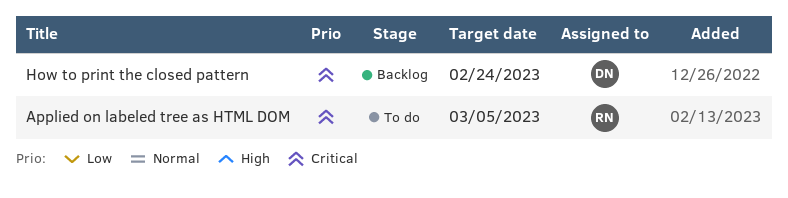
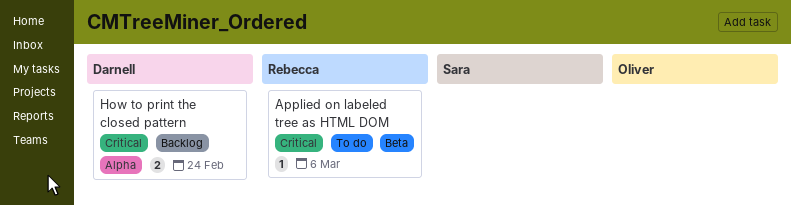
Applied on labeled tree as HTML DOM, due: Mar 5 -> Mar 6

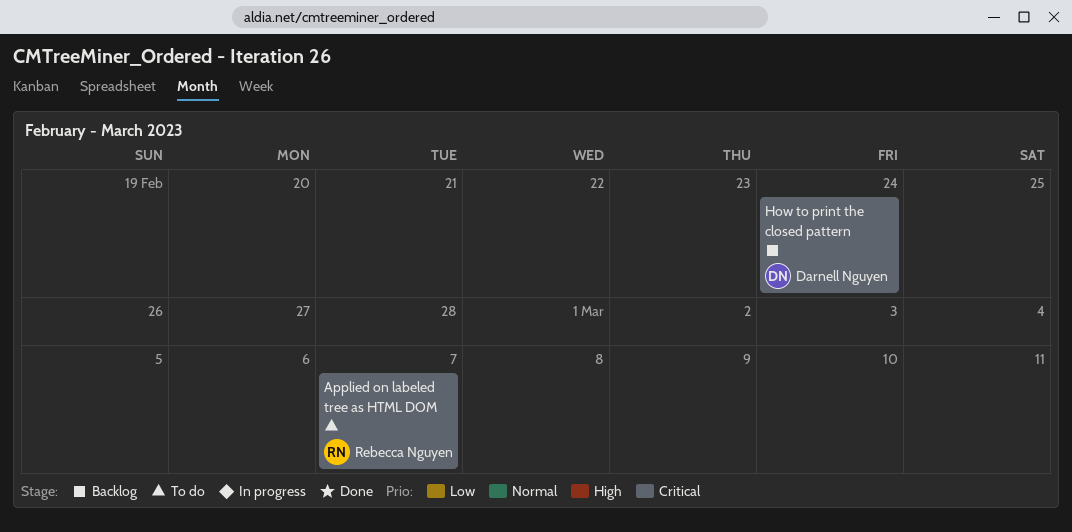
Applied on labeled tree as HTML DOM, due: Mar 6 -> Mar 7

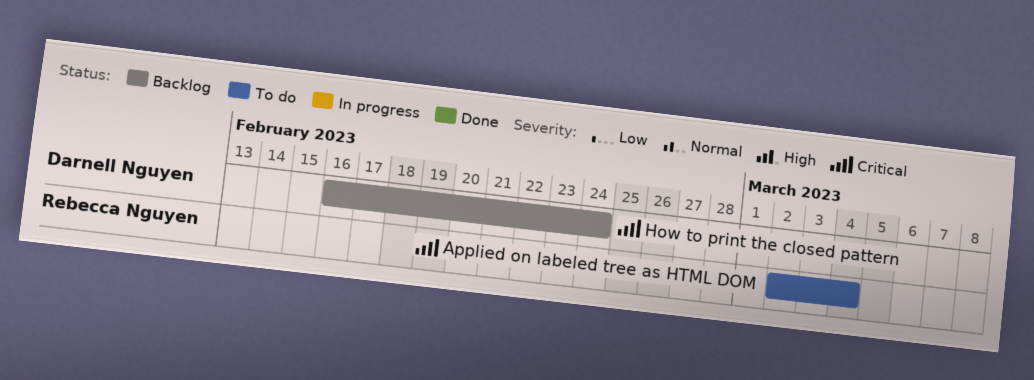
Applied on labeled tree as HTML DOM, due: Mar 7 -> Mar 4

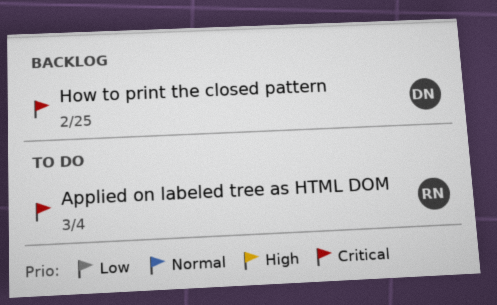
How to print the closed pattern, due: Feb 24 -> Feb 25

